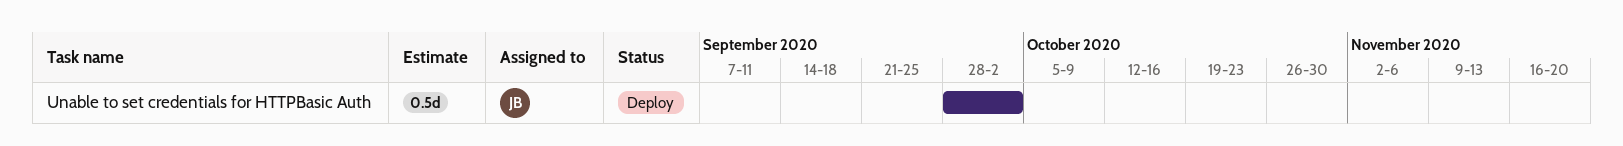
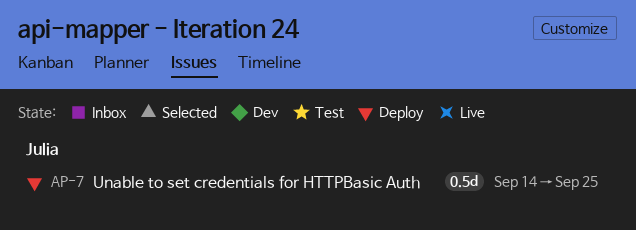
Unable to set credentials for HTTPBasic Auth, start: Sep 28 -> Sep 14
Unable to set credentials for HTTPBasic Auth, due: Oct 2 -> Sep 25

